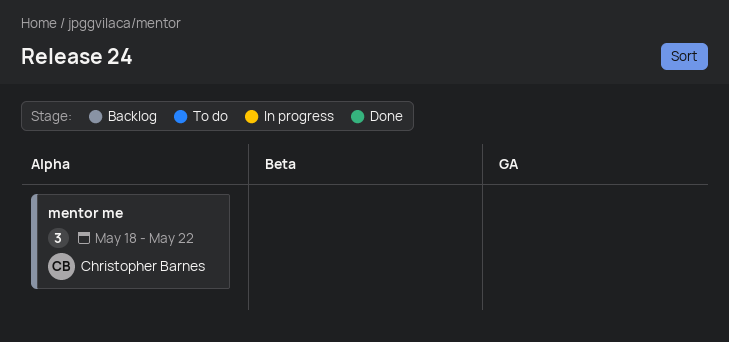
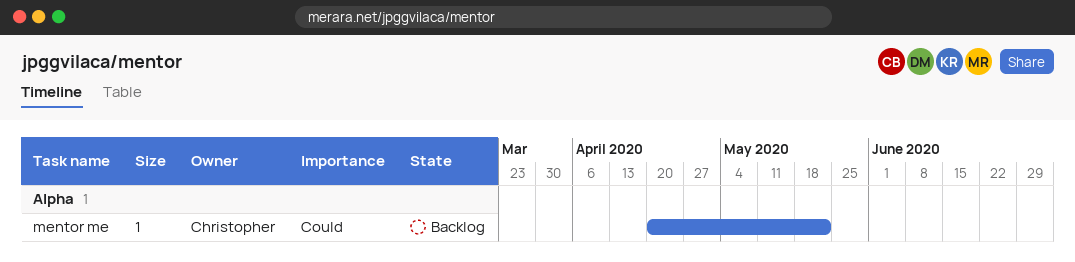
mentor me, estimate: 3 -> 1
mentor me, start: May 18 -> Apr 20

